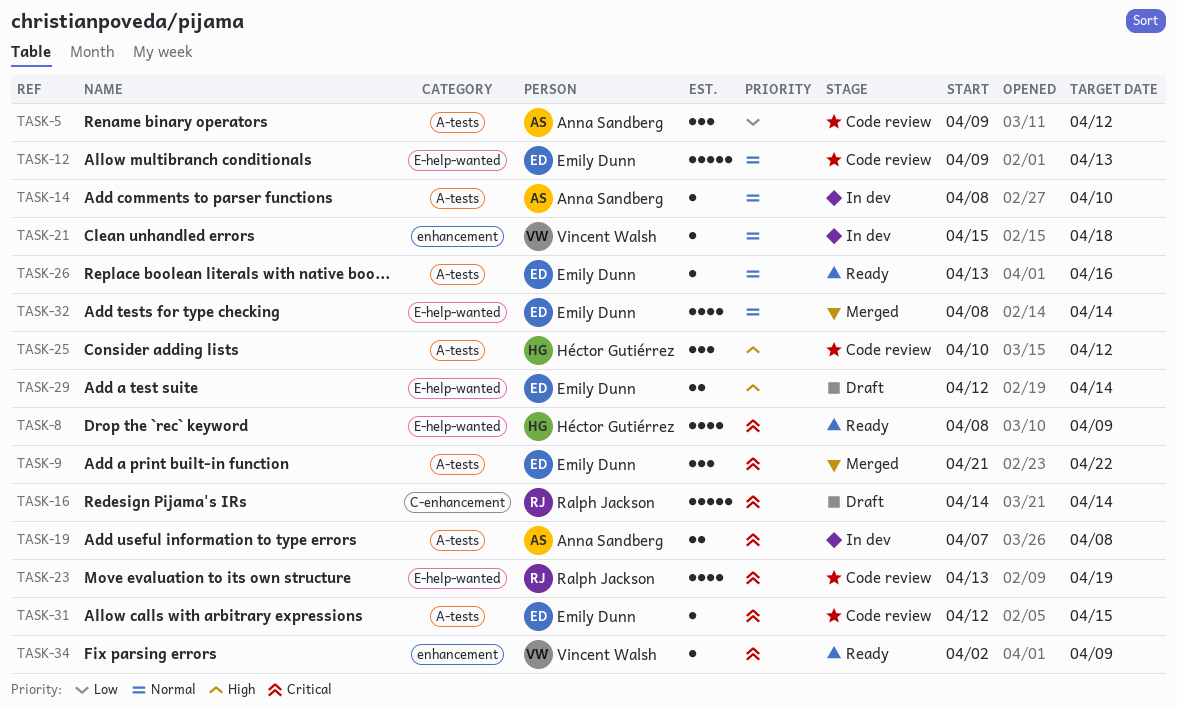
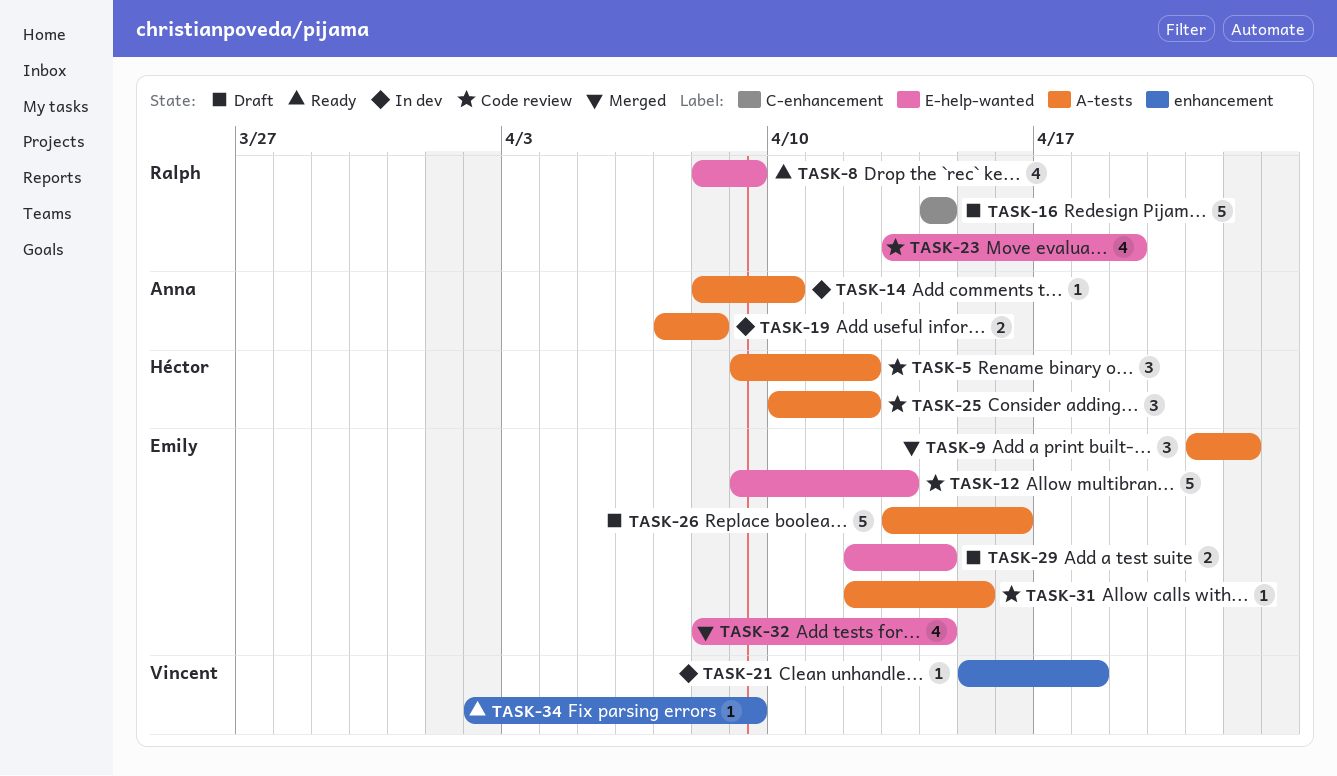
TASK-5, owner: Anna Sandberg -> Héctor Gutiérrez
TASK-8, owner: Héctor Gutiérrez -> Ralph Jackson
TASK-26, status: Ready -> Draft
TASK-26, estimate: 1 -> 5

